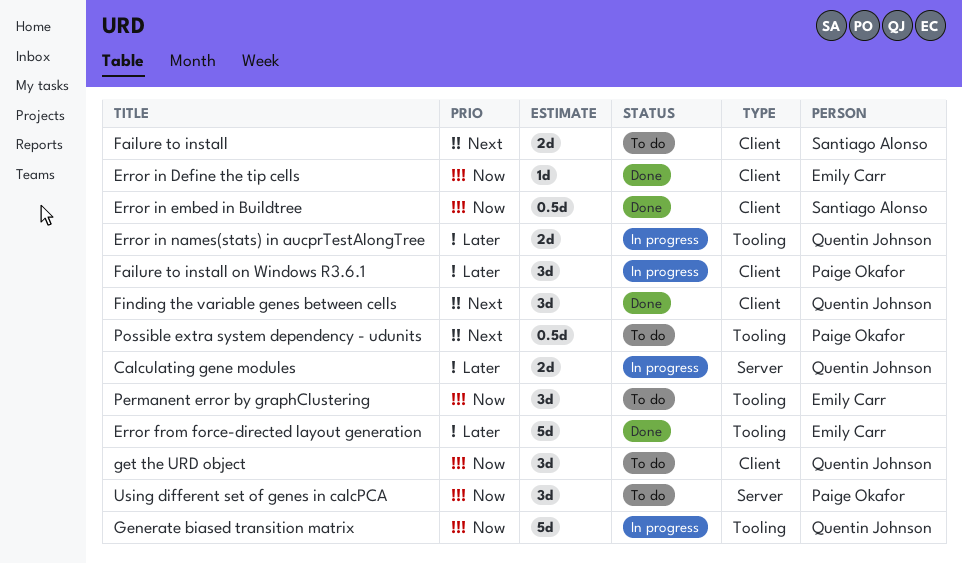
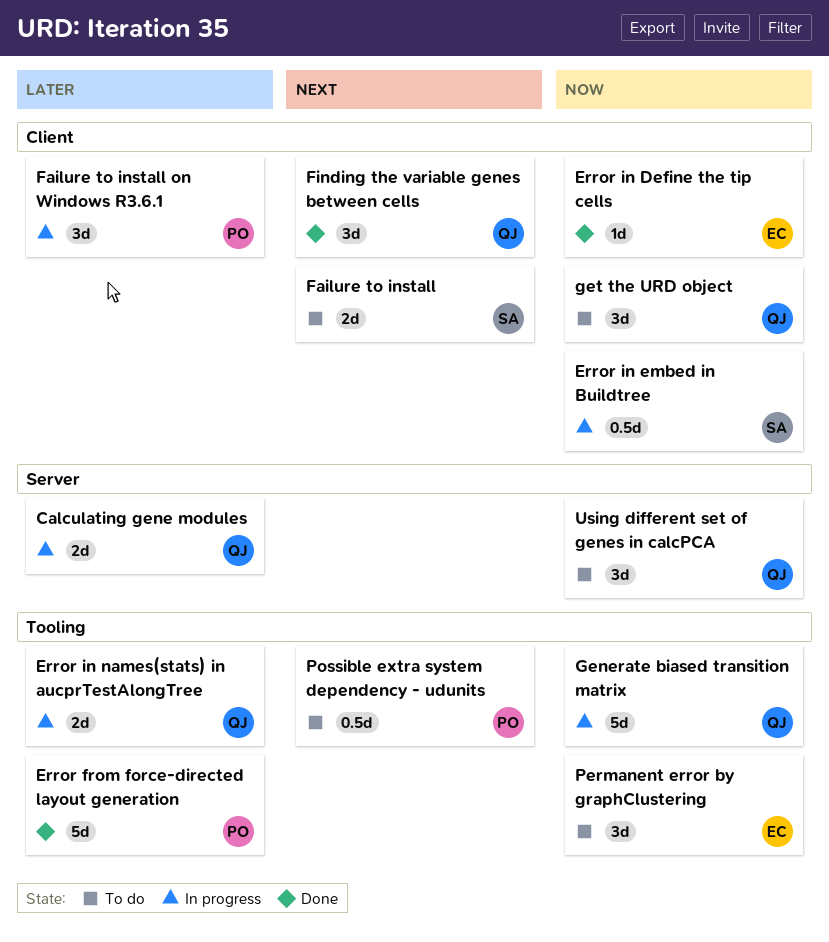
Error from force-directed layout generation, owner: Emily Carr -> Paige Okafor
Error in embed in Buildtree, status: Done -> In progress
Using different set of genes in calcPCA, owner: Paige Okafor -> Quentin Johnson

